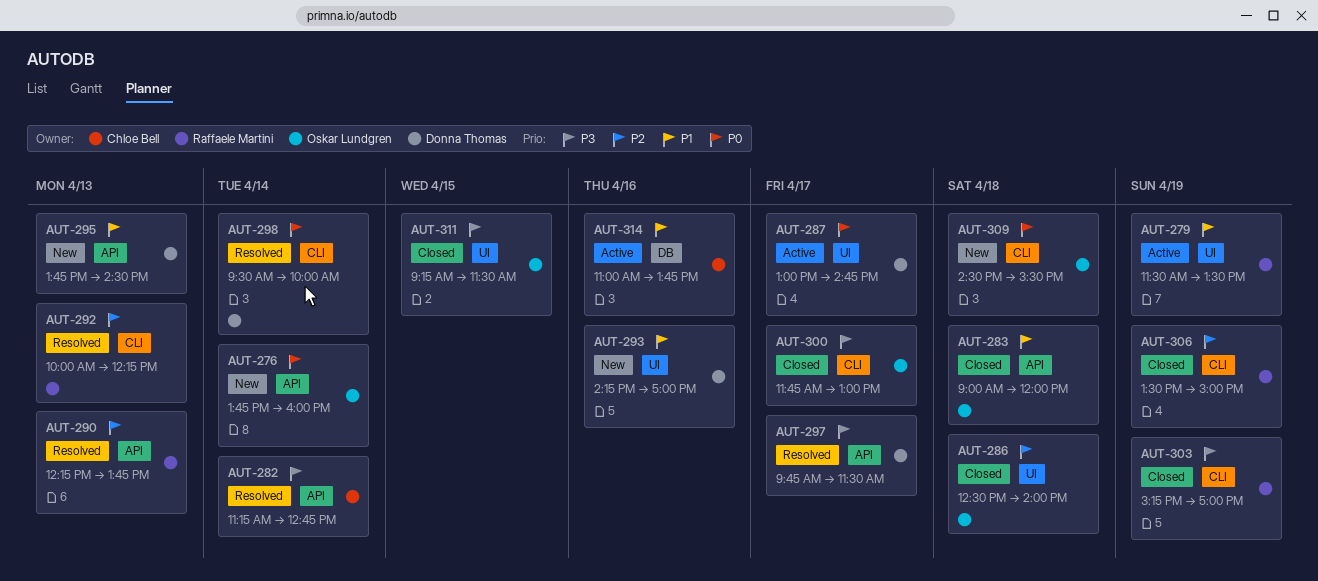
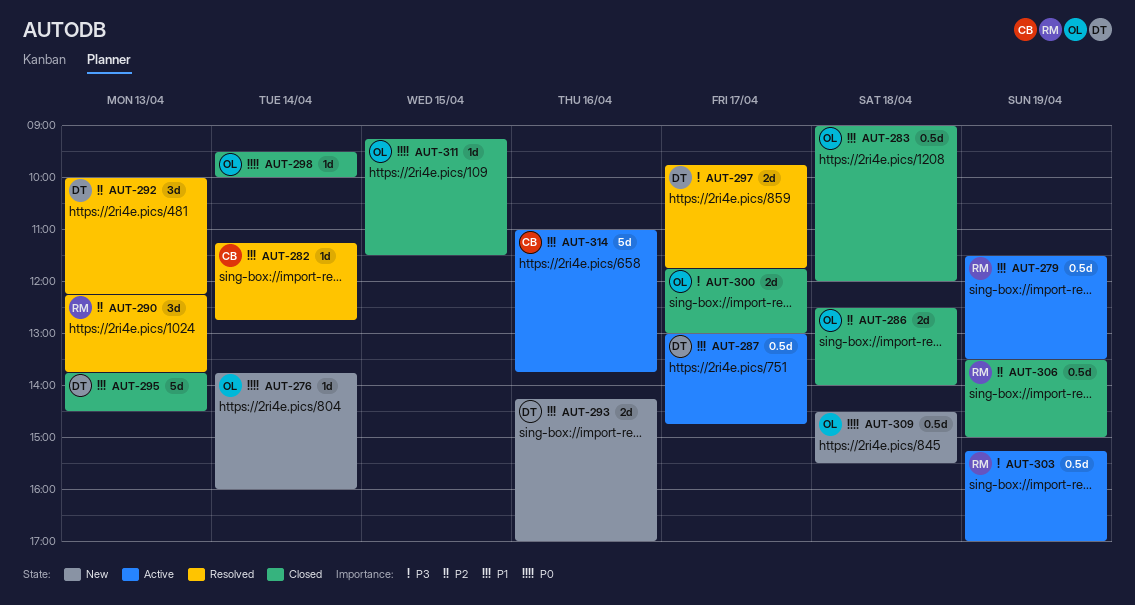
AUT-282, priority: P3 -> P1
AUT-287, priority: P0 -> P1
AUT-292, owner: Raffaele Martini -> Donna Thomas
AUT-295, status: New -> Closed
AUT-297, ends: 11:30 -> 11:45
AUT-298, status: Resolved -> Closed
AUT-298, owner: Donna Thomas -> Oskar Lundgren
AUT-303, status: Closed -> Active
AUT-311, priority: P3 -> P0

